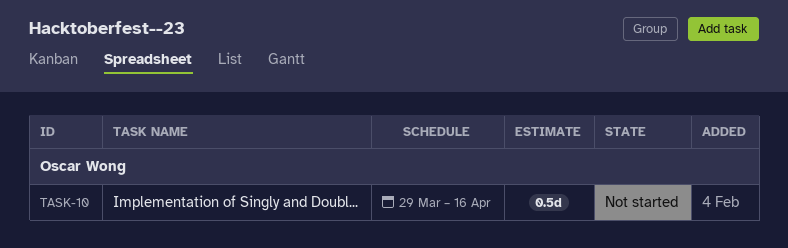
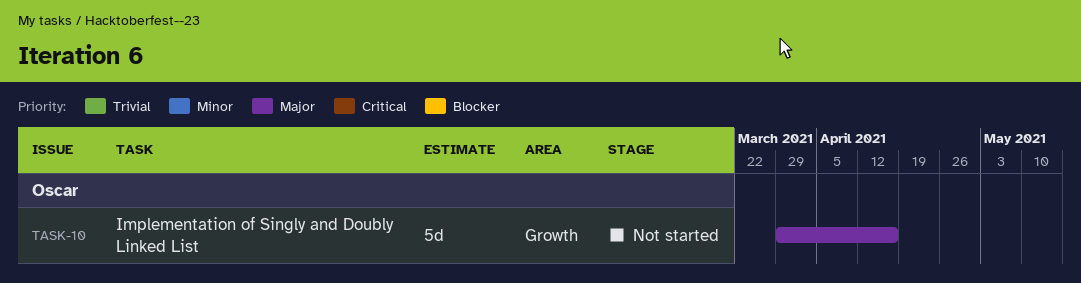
TASK-10, estimate: 0.5d -> 5d

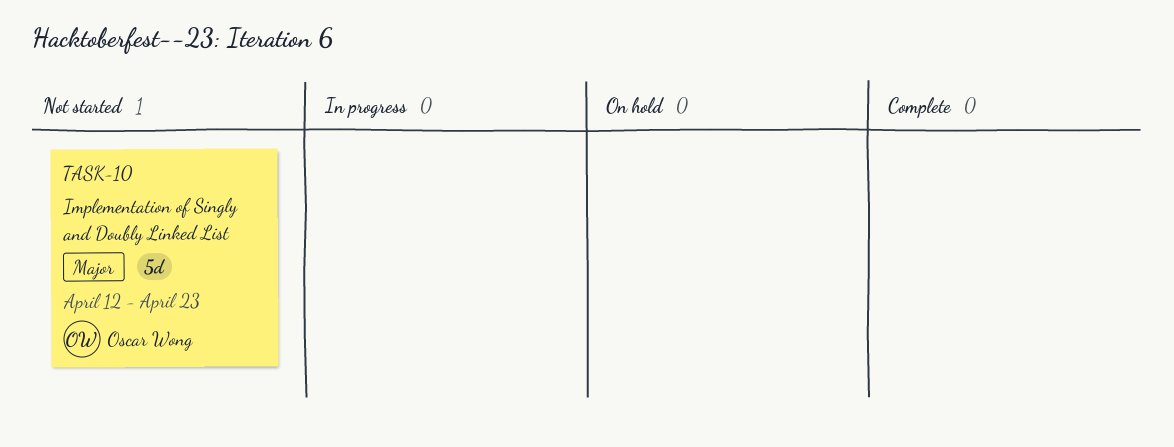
TASK-10, start: Mar 29 -> Apr 12
TASK-10, due: Apr 16 -> Apr 23

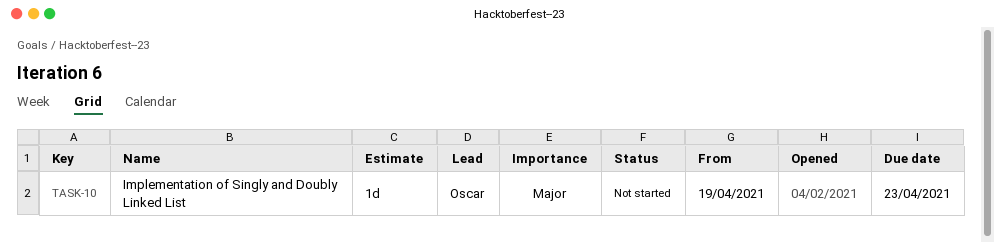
TASK-10, estimate: 5d -> 1d
TASK-10, start: Apr 12 -> Apr 19

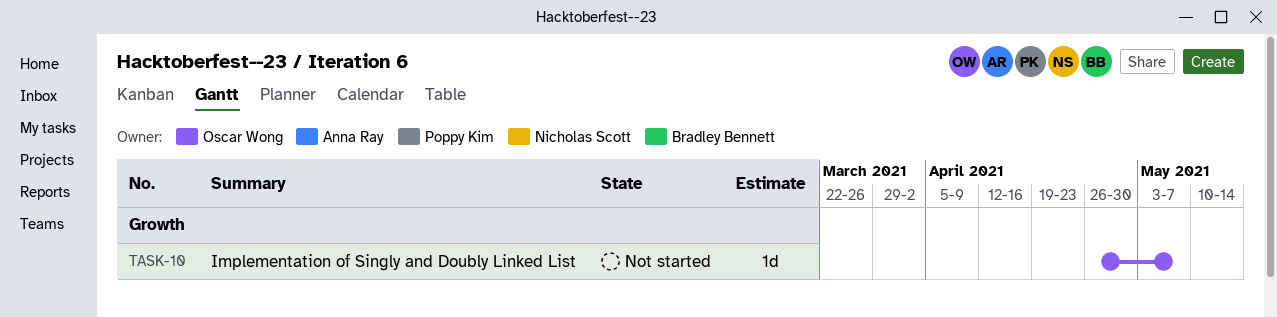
TASK-10, start: Apr 19 -> Apr 26
TASK-10, due: Apr 23 -> May 7

